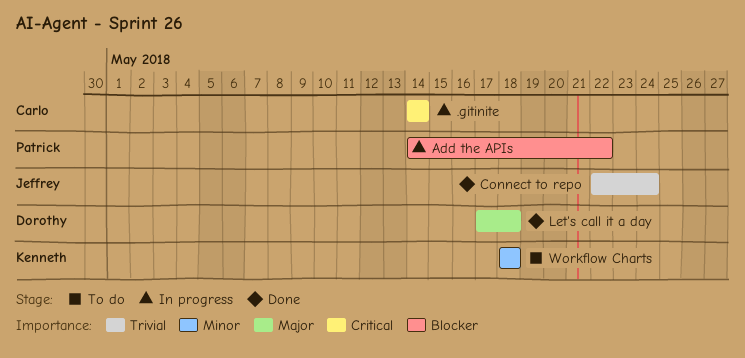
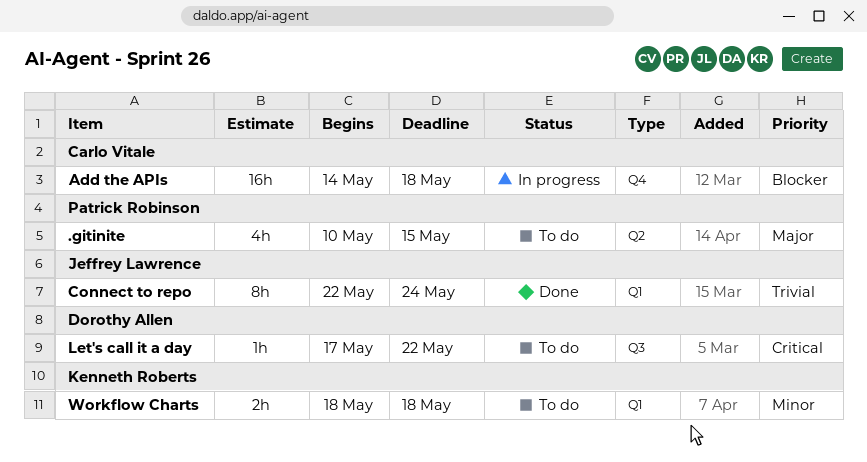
.gitinite, status: In progress -> To do
.gitinite, owner: Carlo Vitale -> Patrick Robinson
.gitinite, priority: Critical -> Major
.gitinite, start: May 14 -> May 10
.gitinite, due: May 14 -> May 15
Add the APIs, owner: Patrick Robinson -> Carlo Vitale
Add the APIs, due: May 22 -> May 18
Let's call it a day, status: Done -> To do
Let's call it a day, priority: Major -> Critical
Let's call it a day, due: May 18 -> May 22

